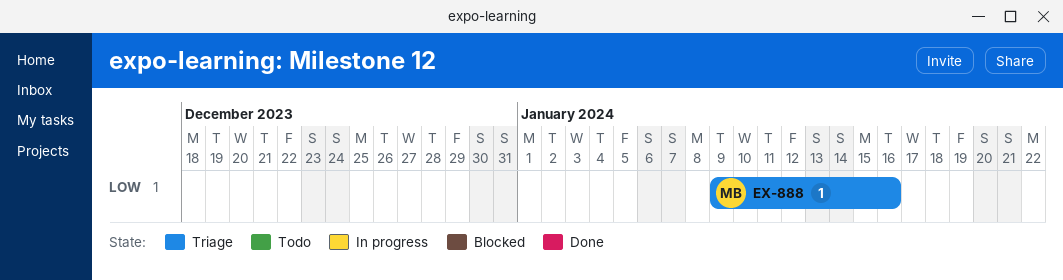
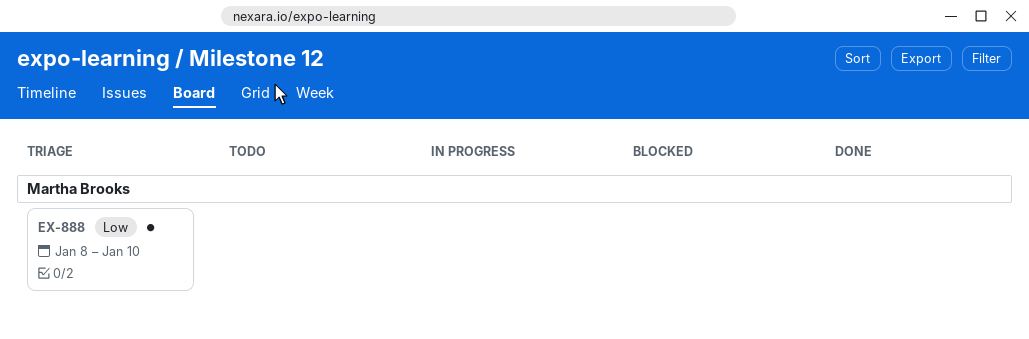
EX-888, start: Jan 9 -> Jan 8
EX-888, due: Jan 16 -> Jan 10

